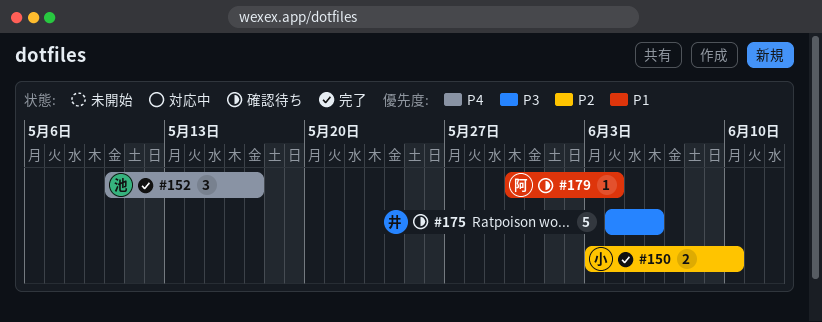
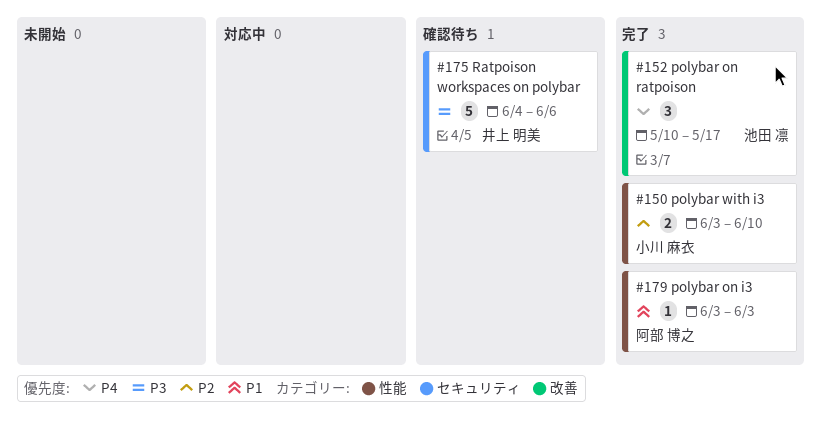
#179, status: 確認待ち -> 完了
#179, start: May 30 -> Jun 3
#179, due: Jun 4 -> Jun 3

